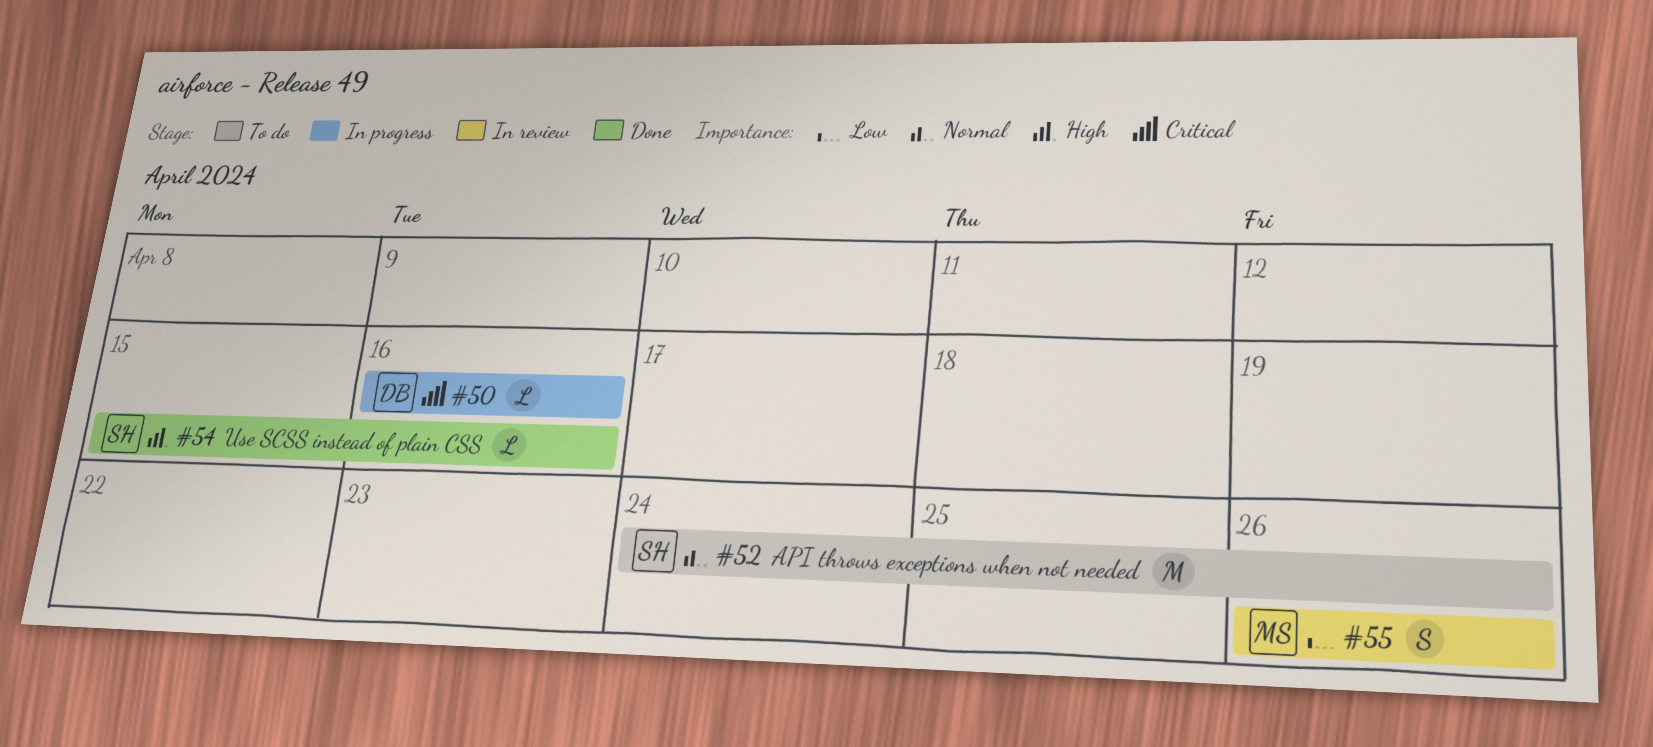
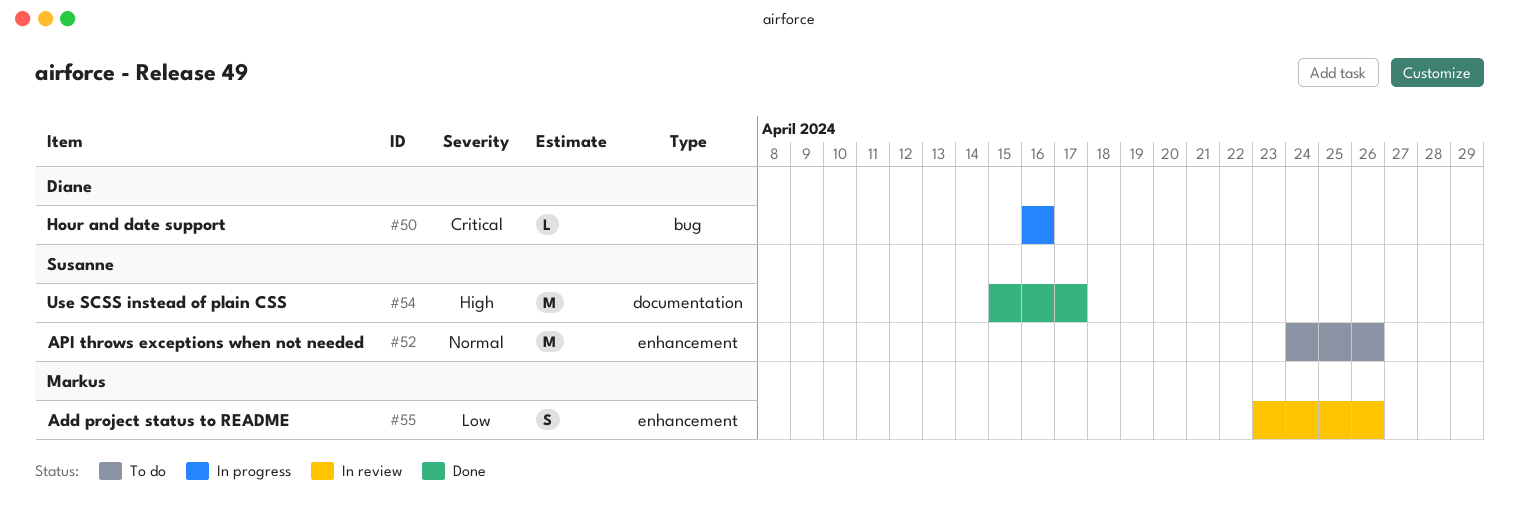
#54, estimate: L -> M
#54, due: Apr 16 -> Apr 17
#55, start: Apr 26 -> Apr 23

